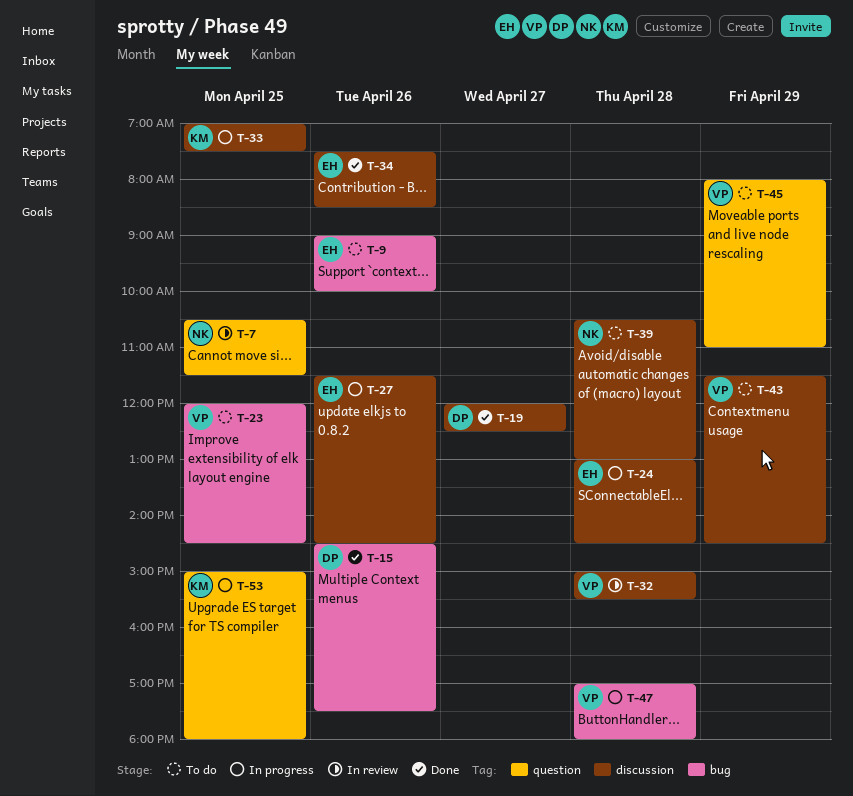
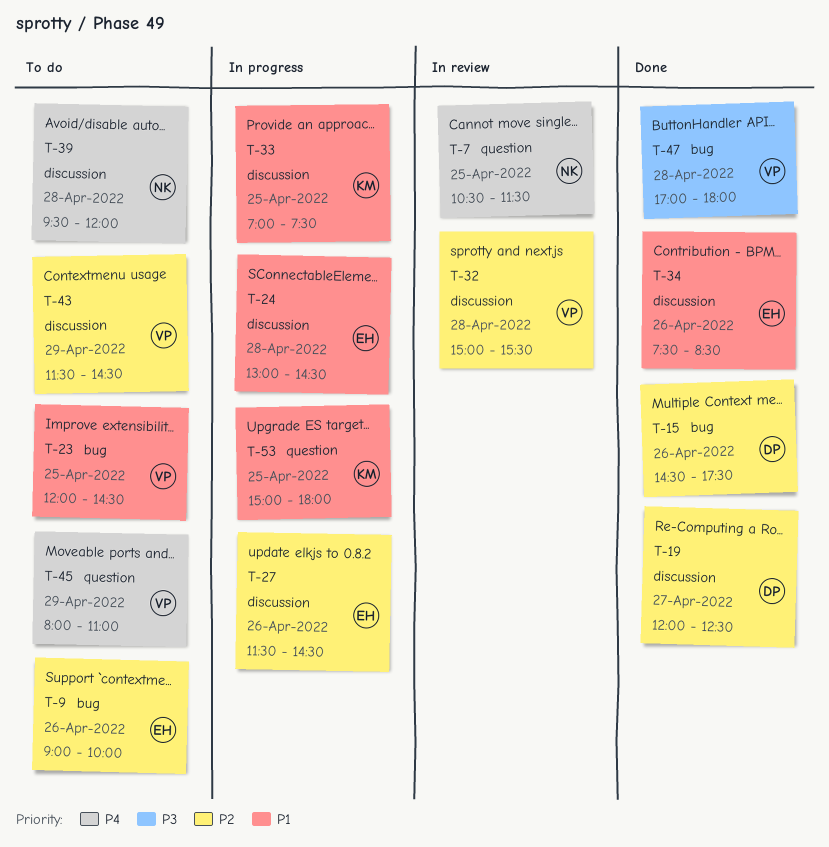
T-39, begins: 10:30 -> 09:30
T-39, ends: 13:00 -> 12:00
T-47, status: In progress -> Done

